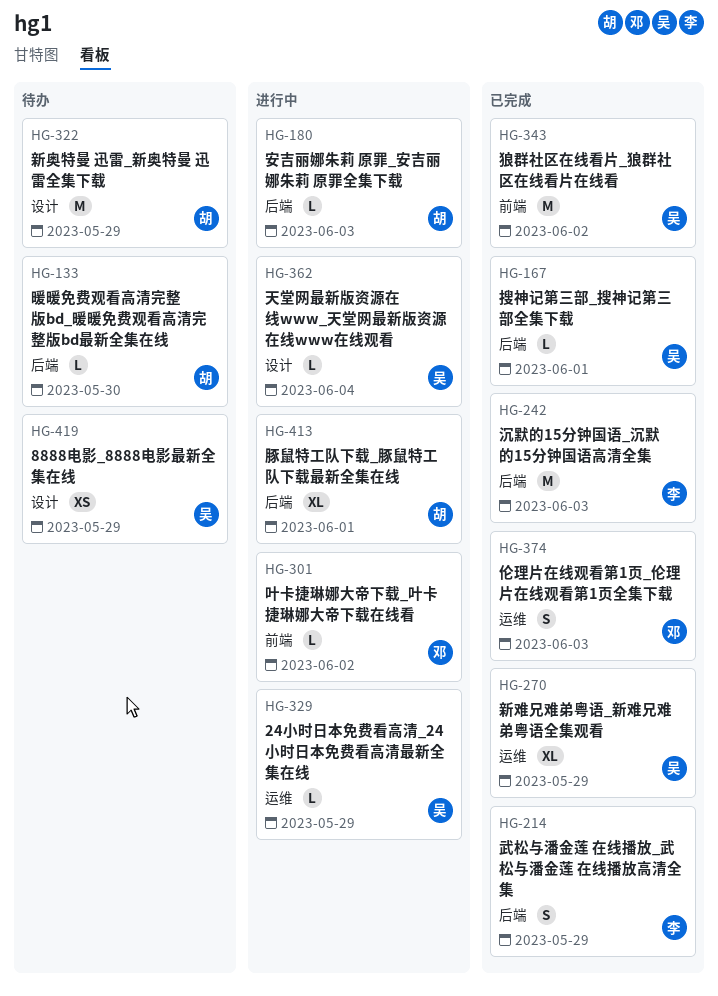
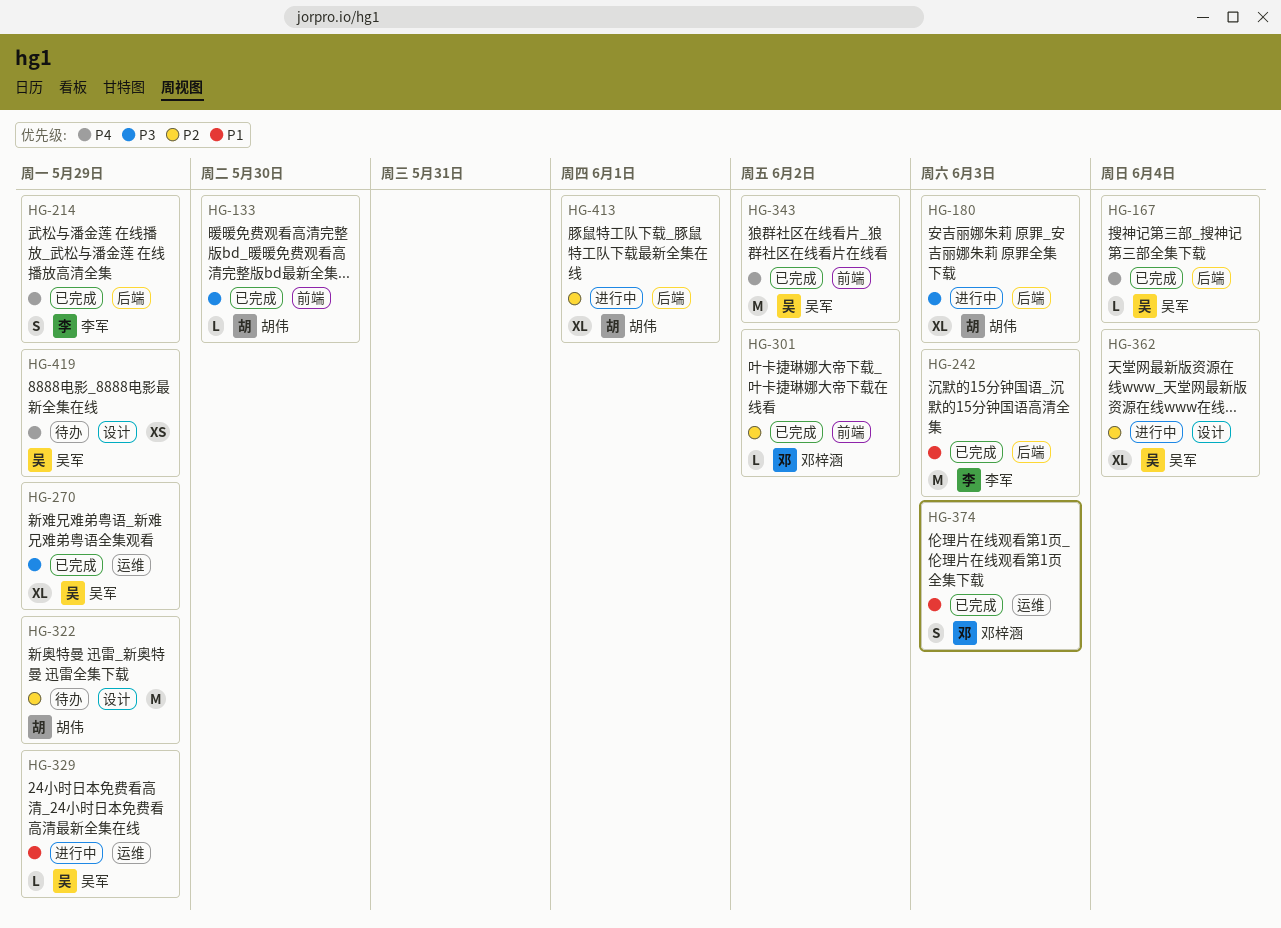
HG-133, status: 待办 -> 已完成
HG-133, label: 后端 -> 前端
HG-167, due: Jun 1 -> Jun 4
HG-180, estimate: L -> XL
HG-301, status: 进行中 -> 已完成
HG-362, estimate: L -> XL

